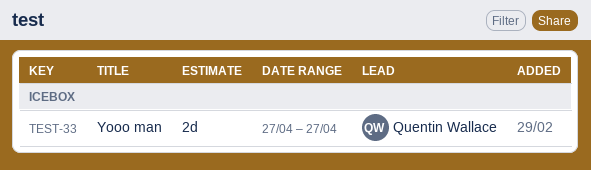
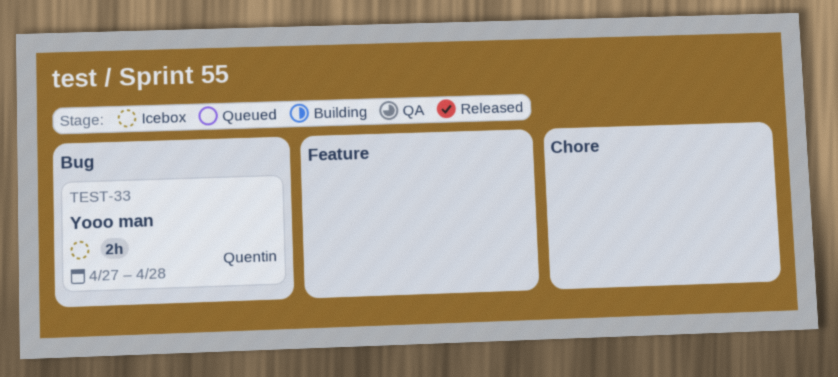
TEST-33, estimate: 2d -> 2h
TEST-33, due: Apr 27 -> Apr 28

